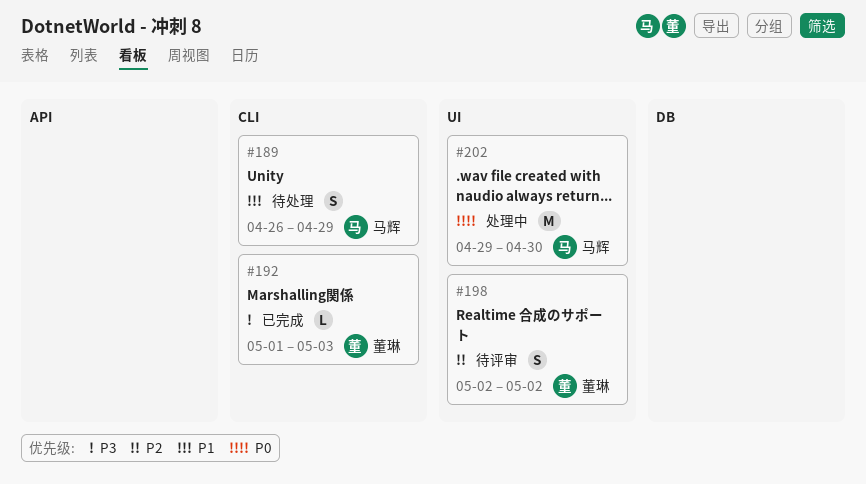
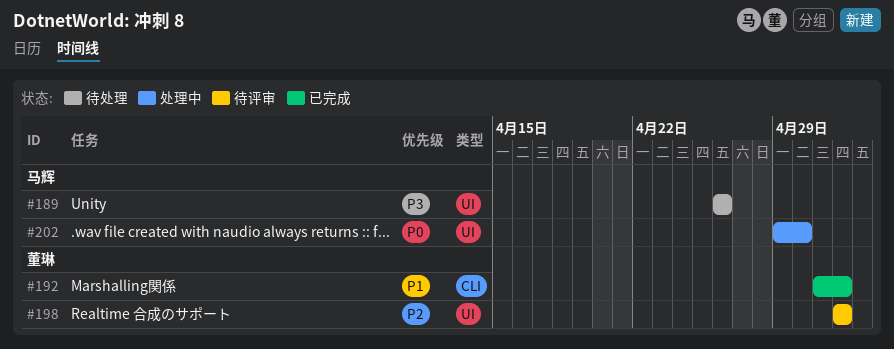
#189, priority: P1 -> P3
#189, label: CLI -> UI
#189, due: Apr 29 -> Apr 26
#192, priority: P3 -> P1
#192, due: May 3 -> May 2

